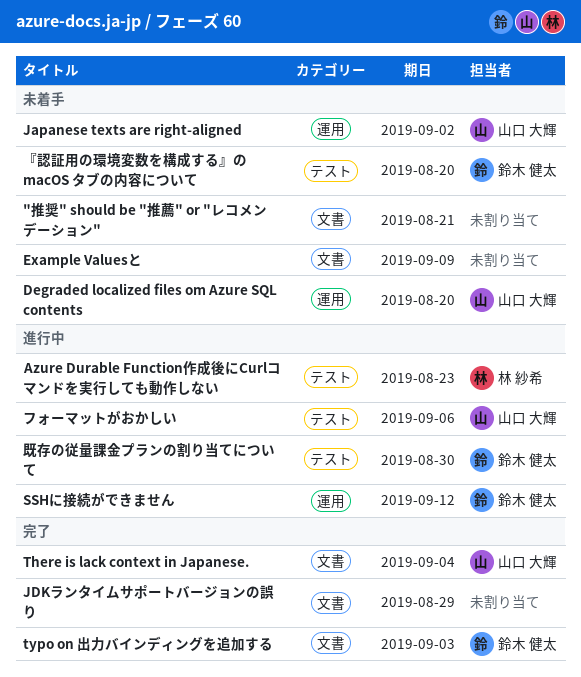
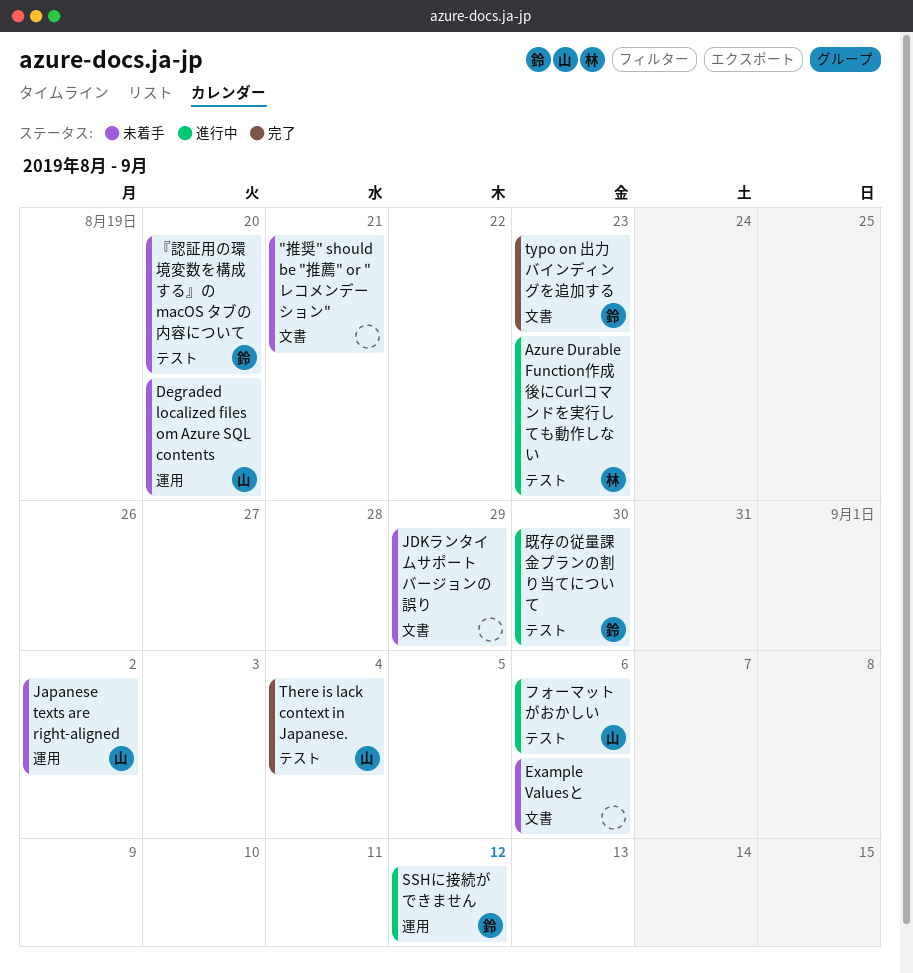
Example Valuesと, due: Sep 9 -> Sep 6
JDKランタイムサポートバージョンの誤り, status: 完了 -> 未着手
There is lack context in Japanese., label: 文書 -> テスト
typo on 出力バインディングを追加する, due: Sep 3 -> Aug 23

